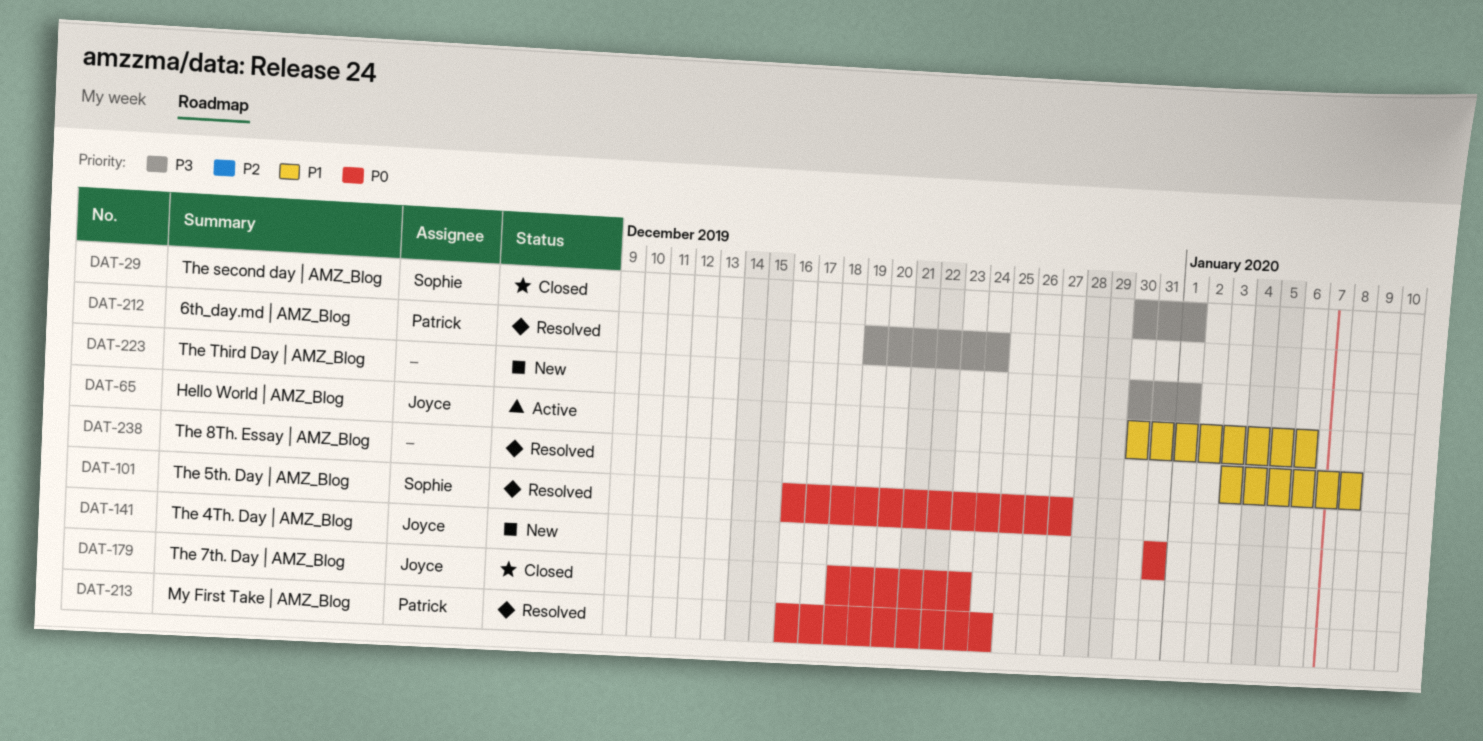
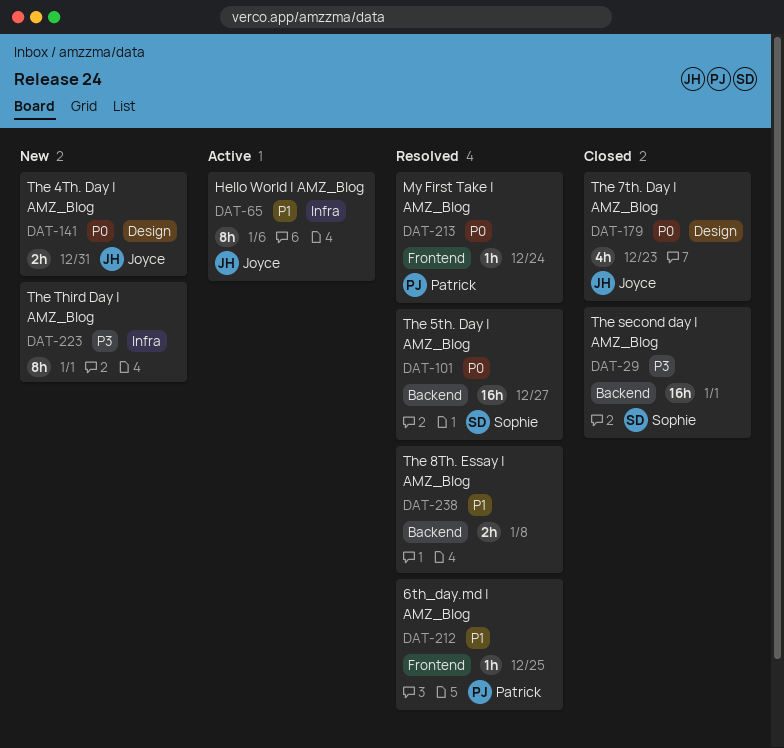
DAT-212, priority: P3 -> P1
DAT-212, due: Dec 24 -> Dec 25

